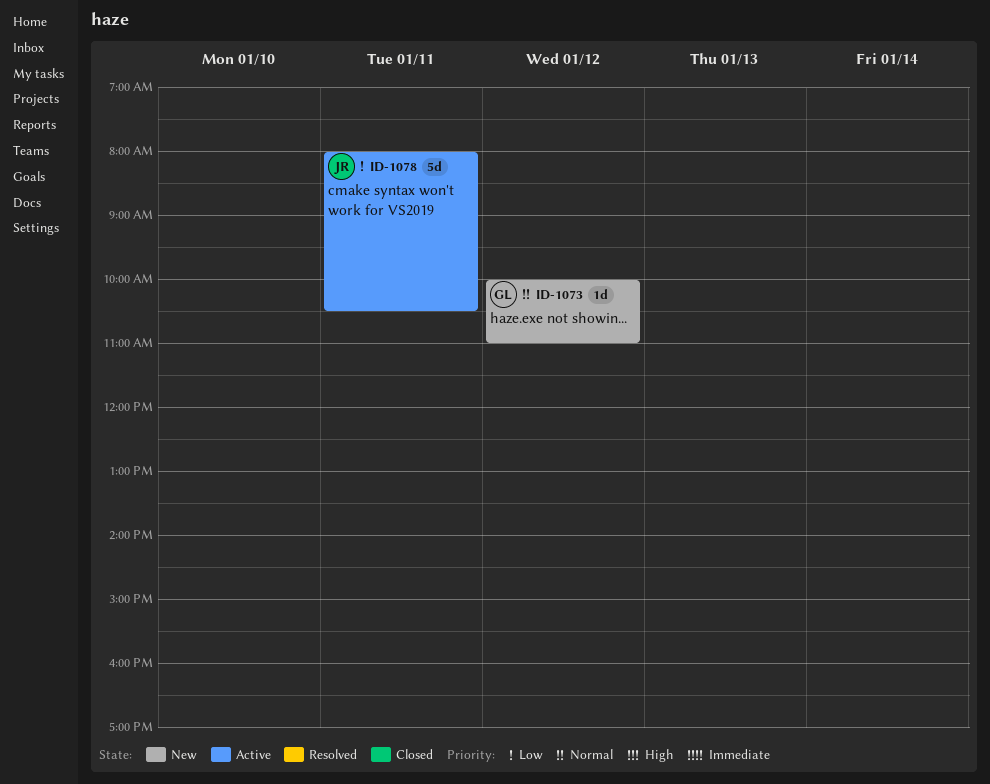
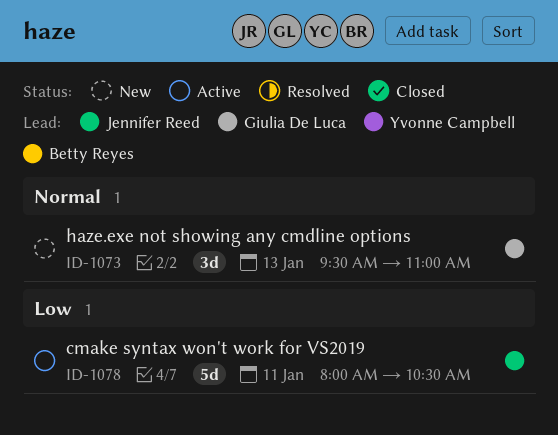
ID-1073, estimate: 1d -> 3d
ID-1073, day: Jan 12 -> Jan 13
ID-1073, begins: 10:00 -> 09:30

